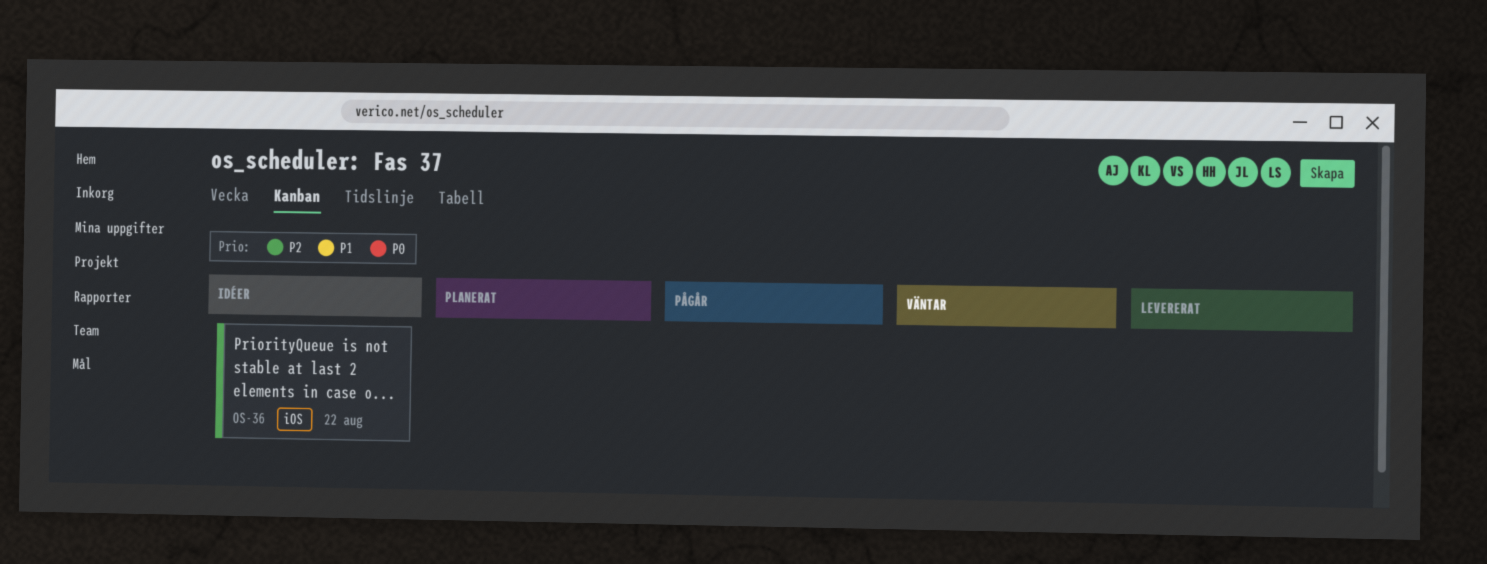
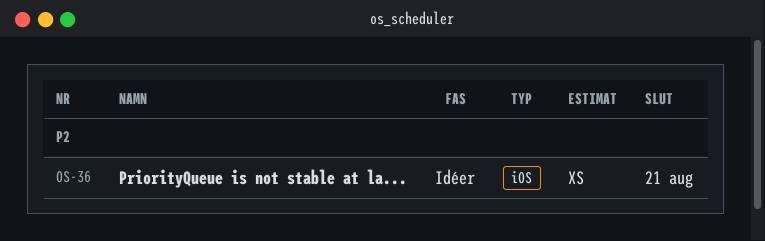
OS-36, due: Aug 22 -> Aug 21

